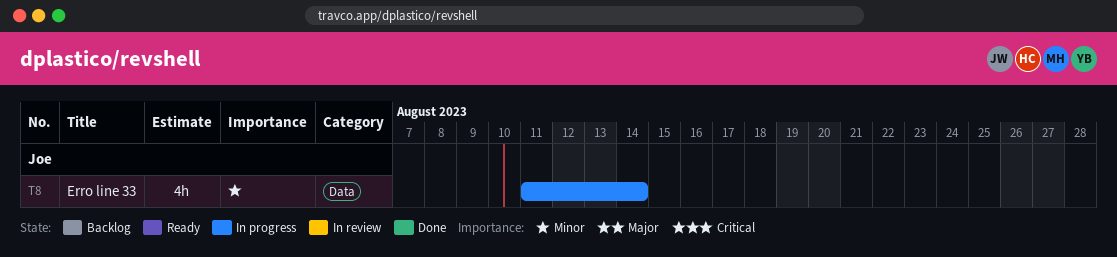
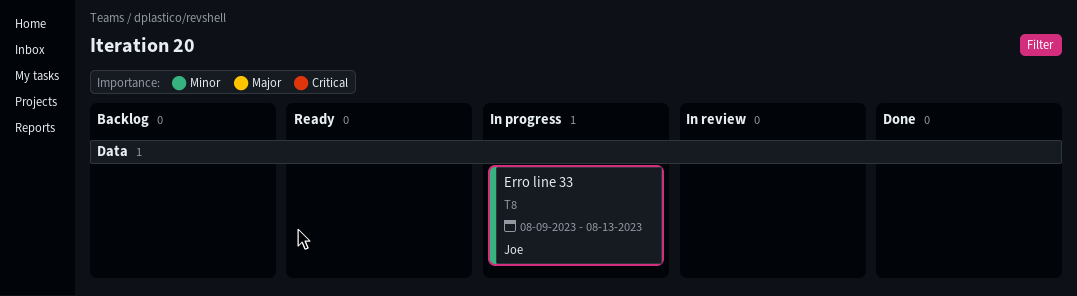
T8, start: Aug 11 -> Aug 9
T8, due: Aug 14 -> Aug 13

